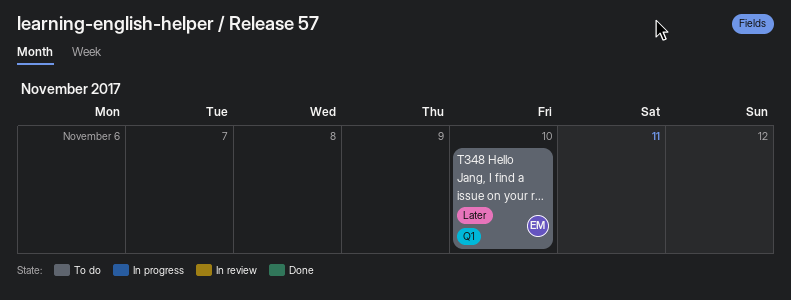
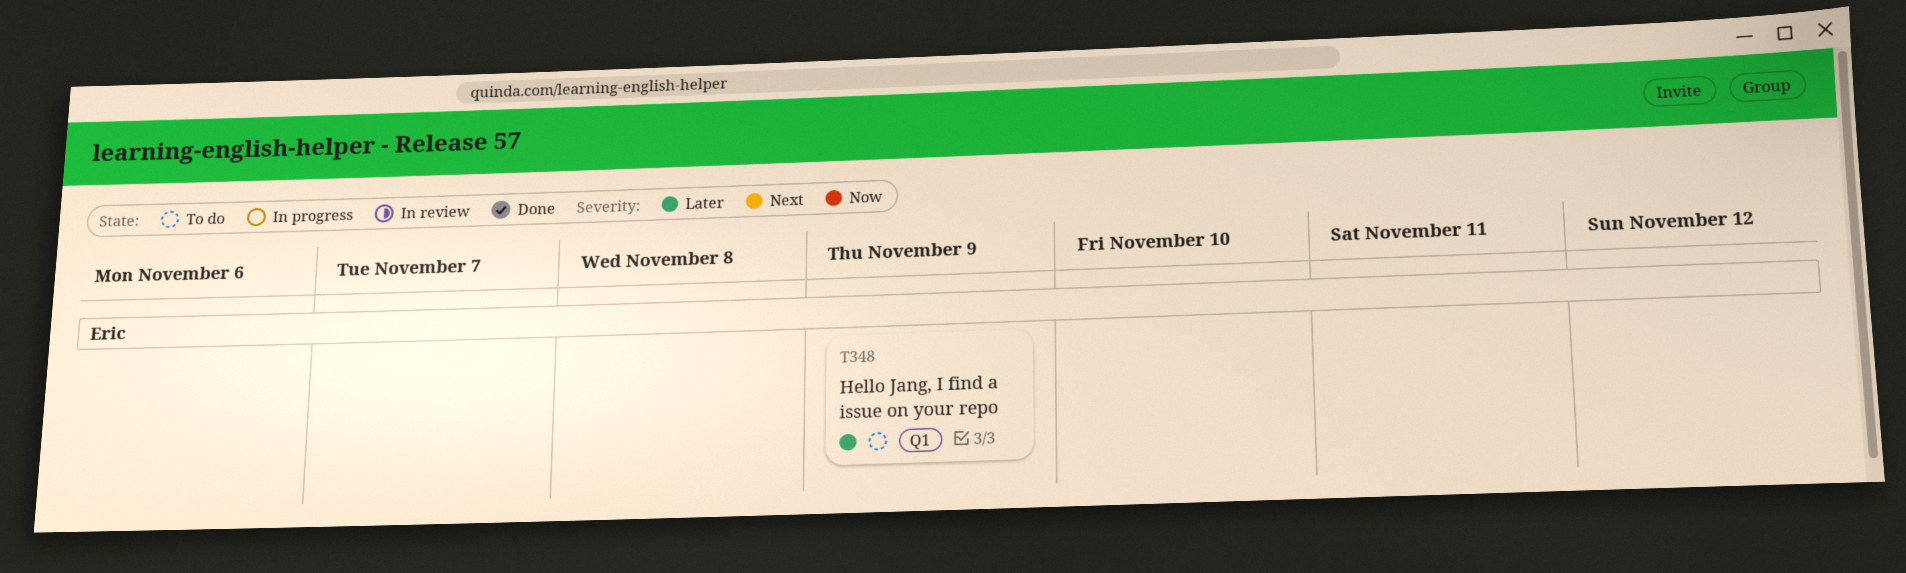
T348, due: Nov 10 -> Nov 9

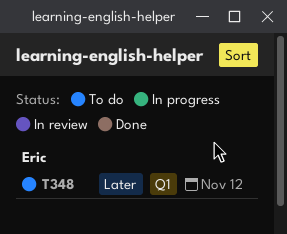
T348, due: Nov 9 -> Nov 12

